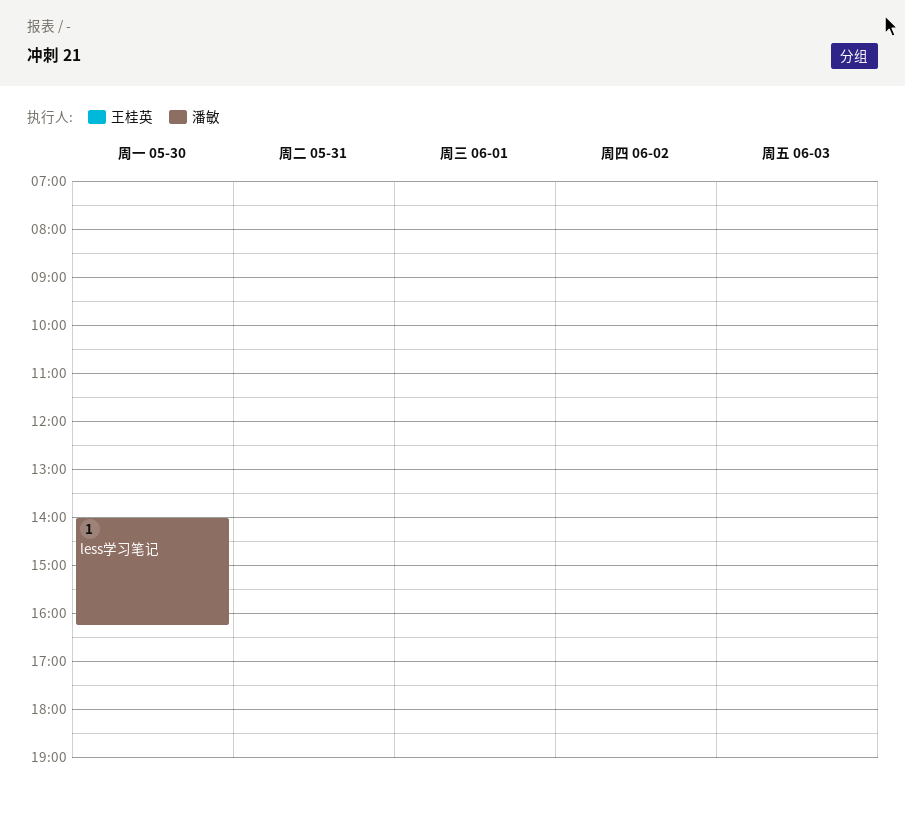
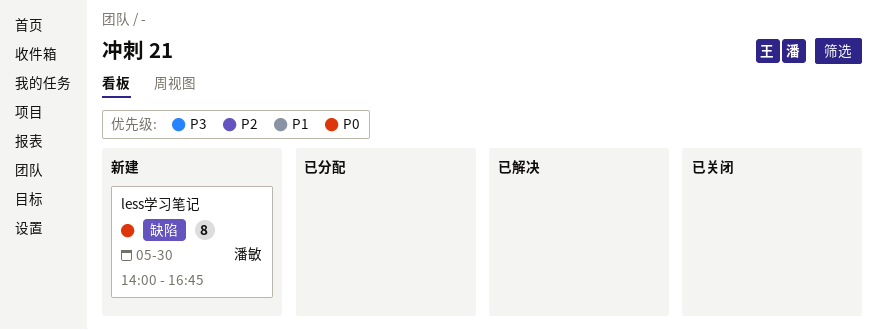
less学习笔记, estimate: 1 -> 8
less学习笔记, ends: 16:15 -> 16:45

